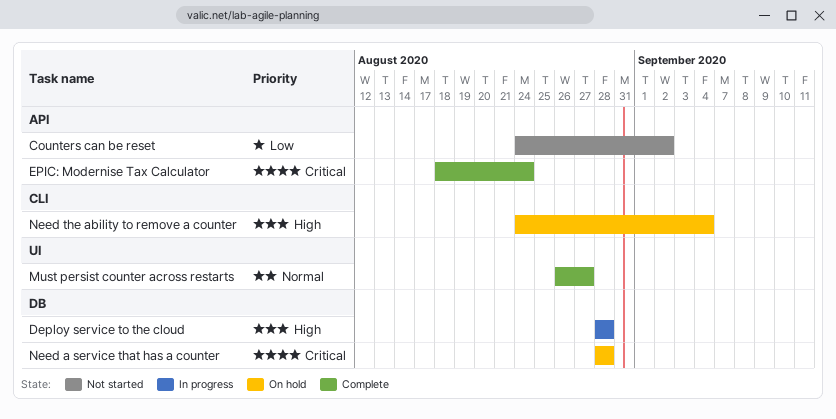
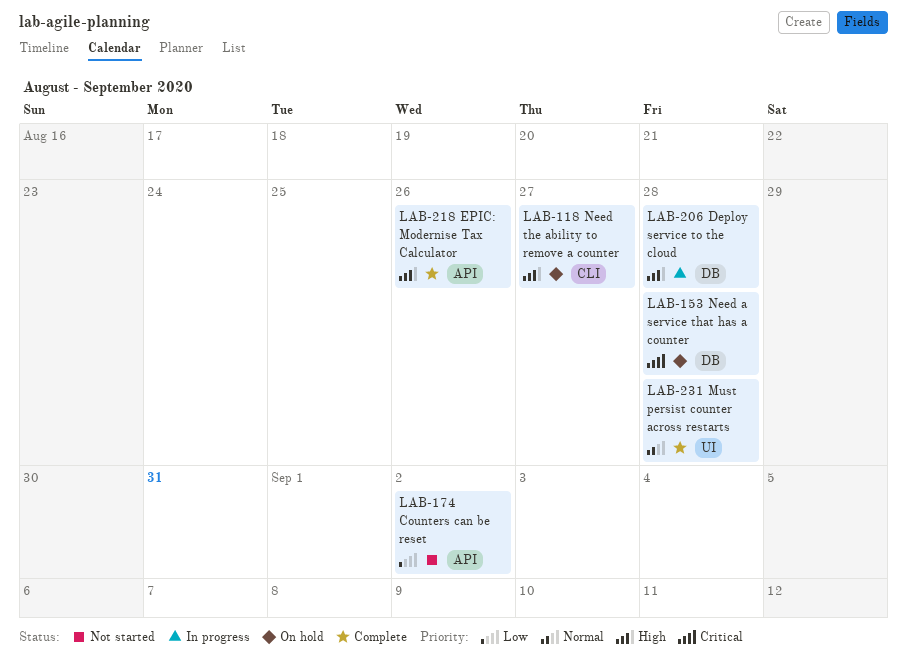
EPIC: Modernise Tax Calculator, priority: Critical -> High
EPIC: Modernise Tax Calculator, due: Aug 24 -> Aug 26
Must persist counter across restarts, due: Aug 27 -> Aug 28
Need the ability to remove a counter, due: Sep 4 -> Aug 27

